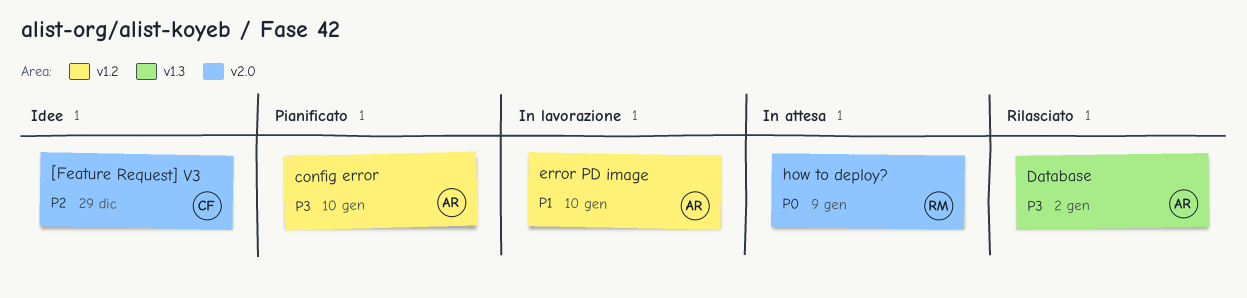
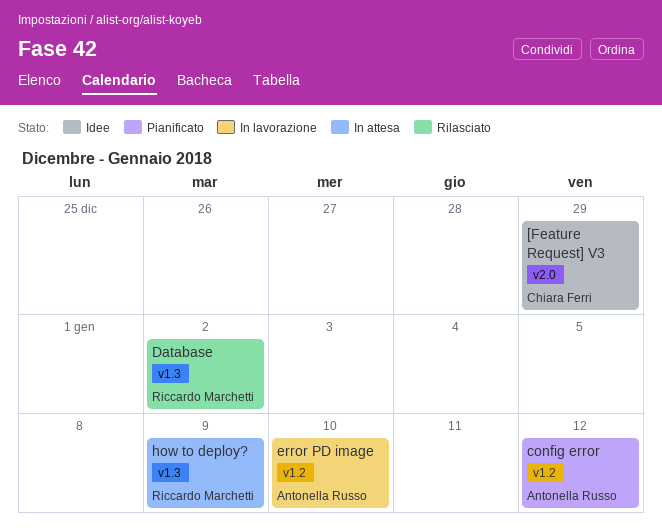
config error, due: Jan 10 -> Jan 12
Database, owner: Antonella Russo -> Riccardo Marchetti
how to deploy?, label: v2.0 -> v1.3

